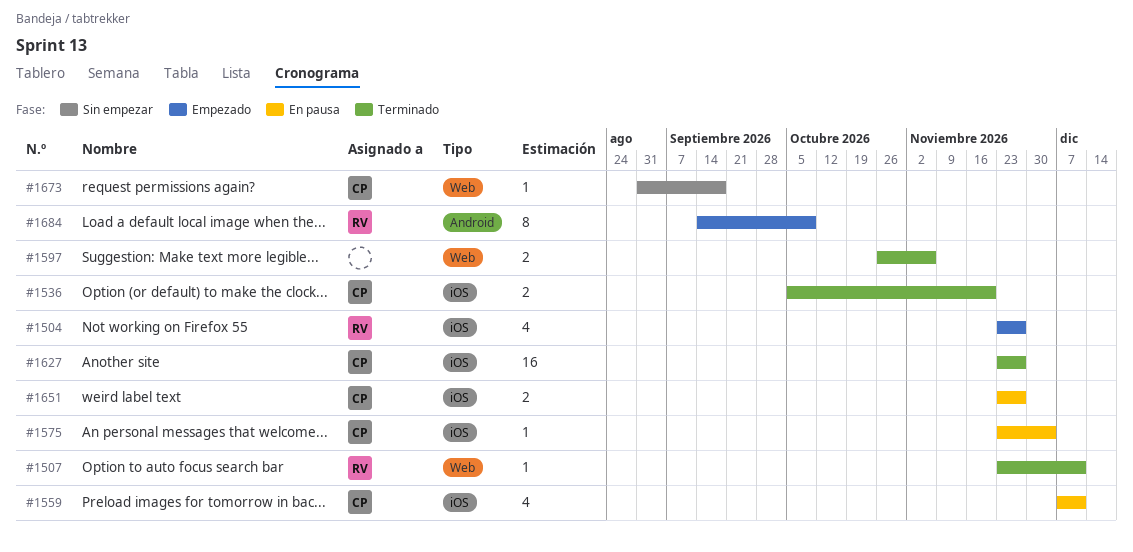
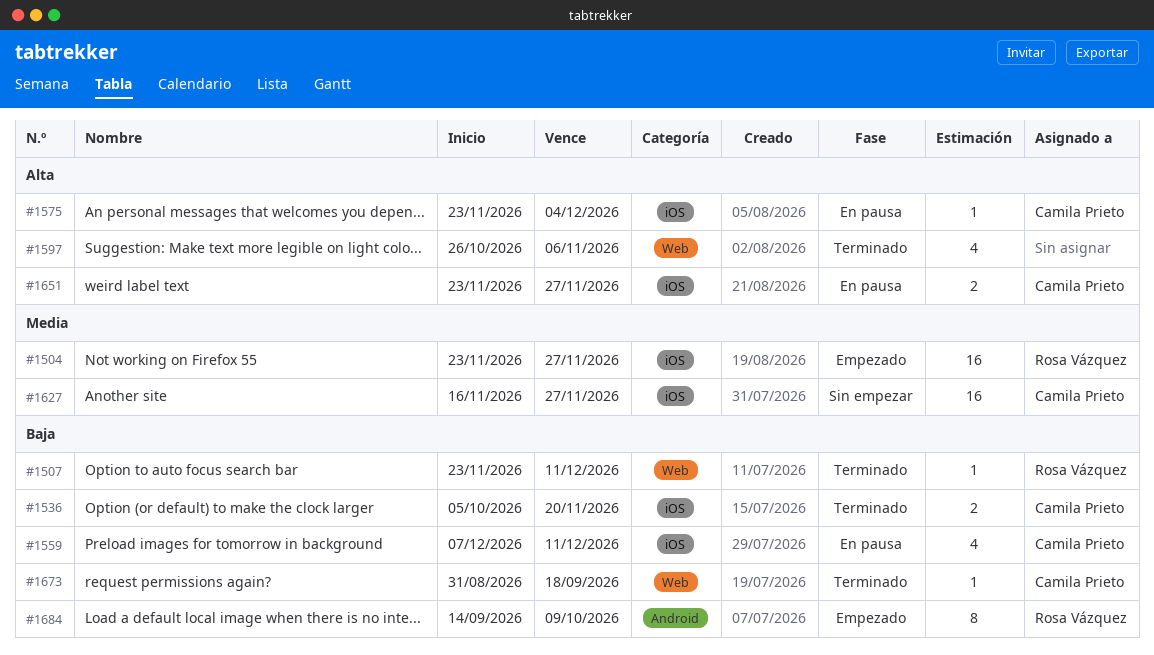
#1504, estimate: 4 -> 16
#1597, estimate: 2 -> 4
#1627, status: Terminado -> Sin empezar
#1627, start: Nov 23 -> Nov 16
#1673, status: Sin empezar -> Terminado

